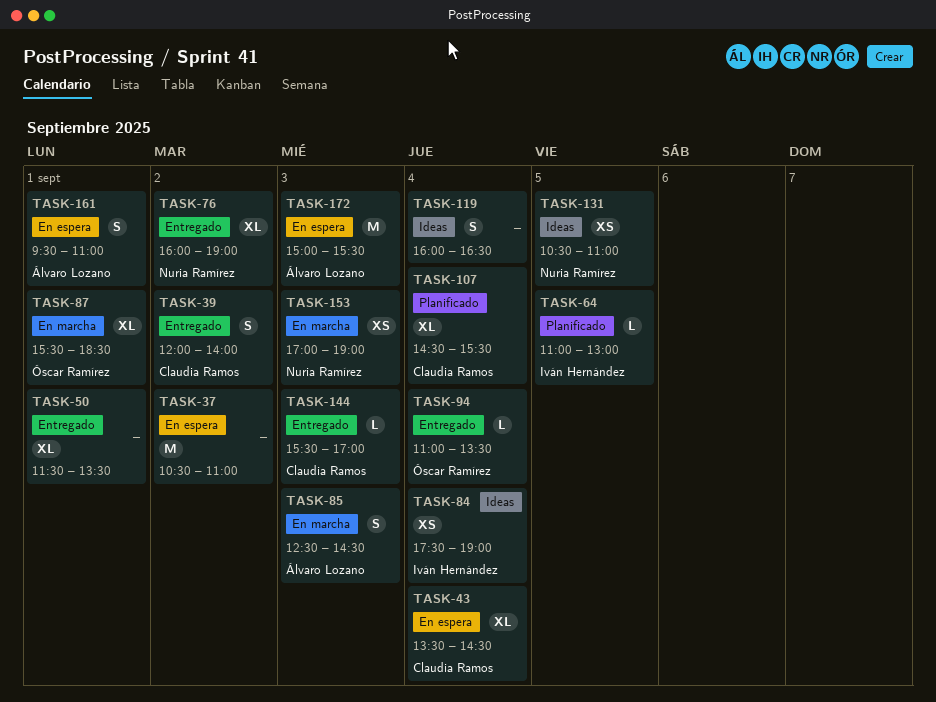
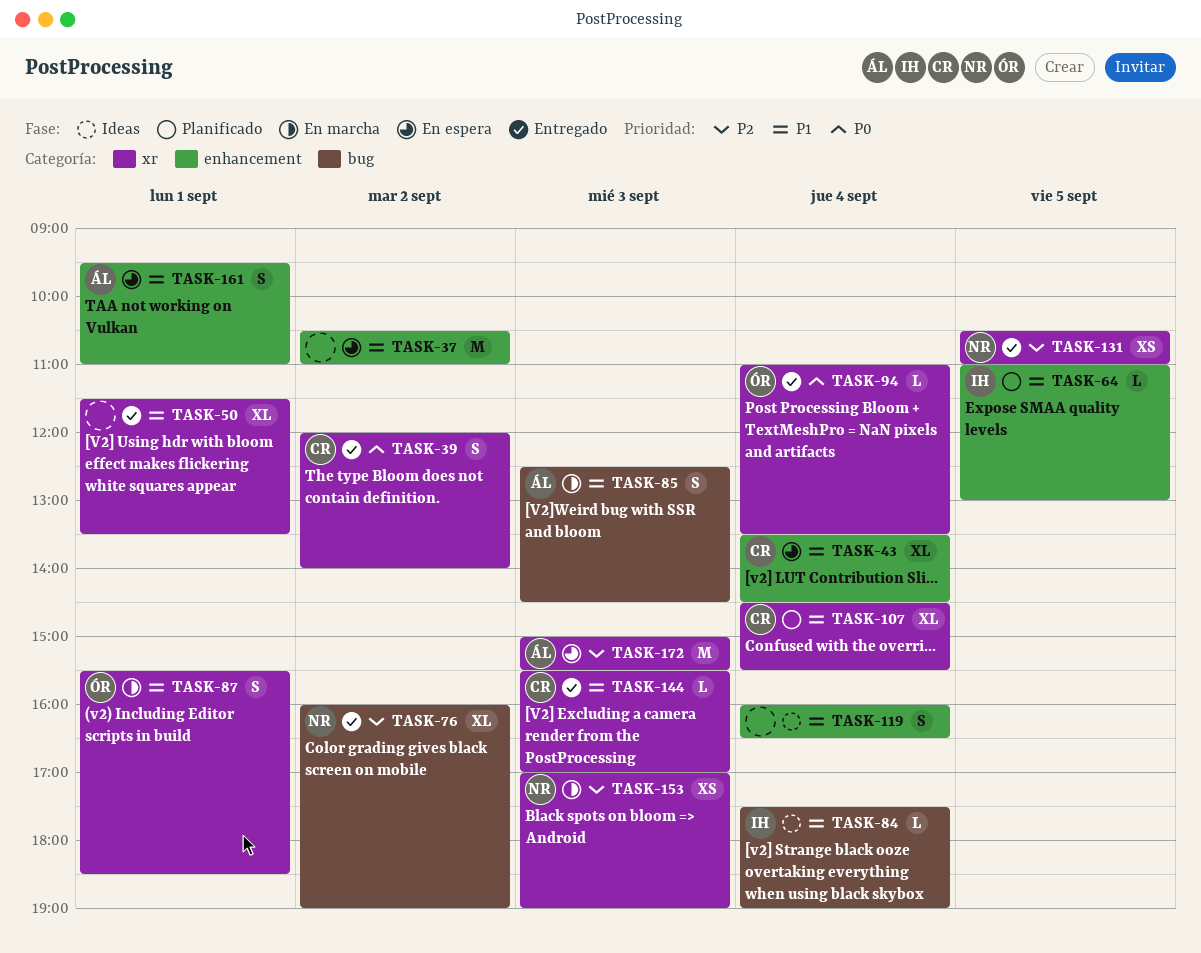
TASK-84, estimate: XS -> L
TASK-87, estimate: XL -> S
TASK-131, status: Ideas -> Entregado

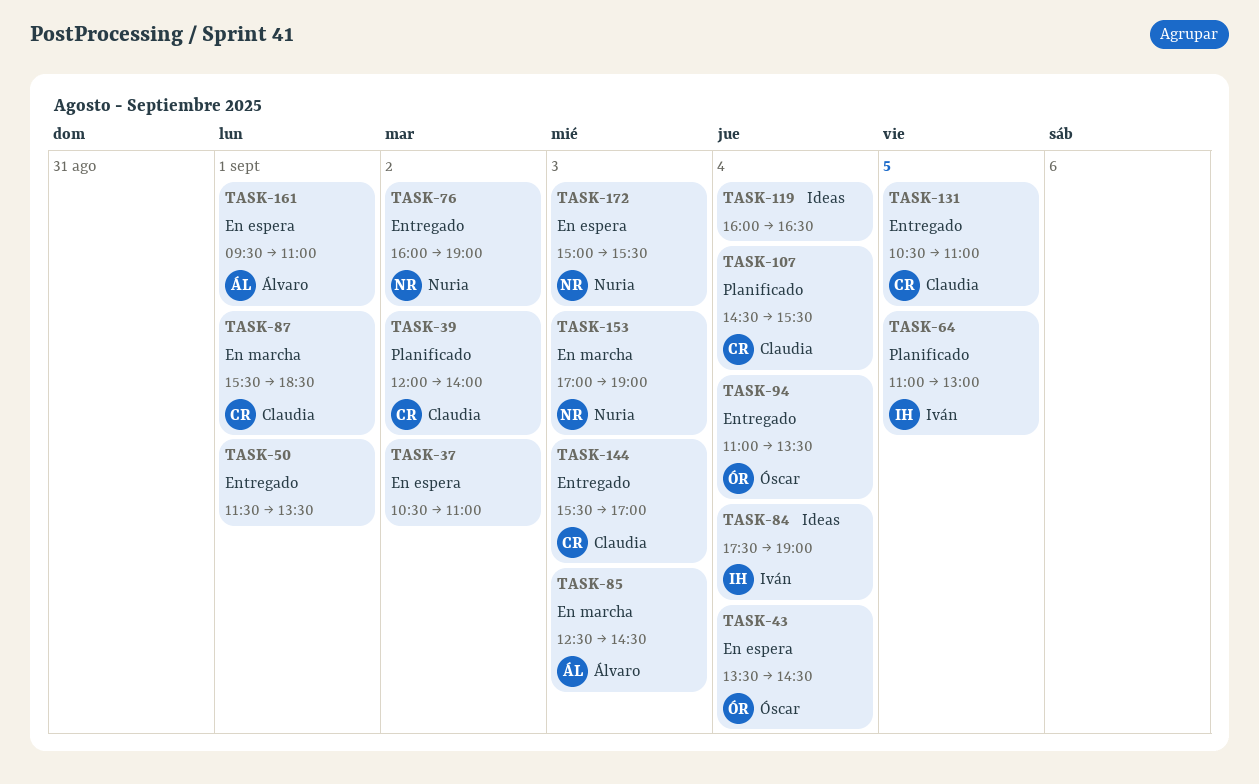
TASK-39, status: Entregado -> Planificado
TASK-43, owner: Claudia -> Óscar
TASK-87, owner: Óscar -> Claudia
TASK-131, owner: Nuria -> Claudia
TASK-172, owner: Álvaro -> Nuria

